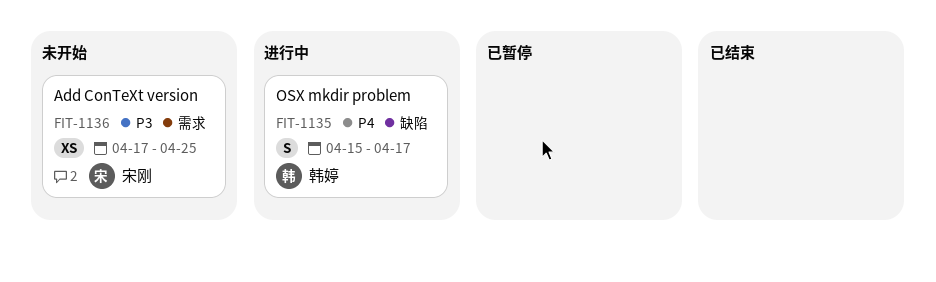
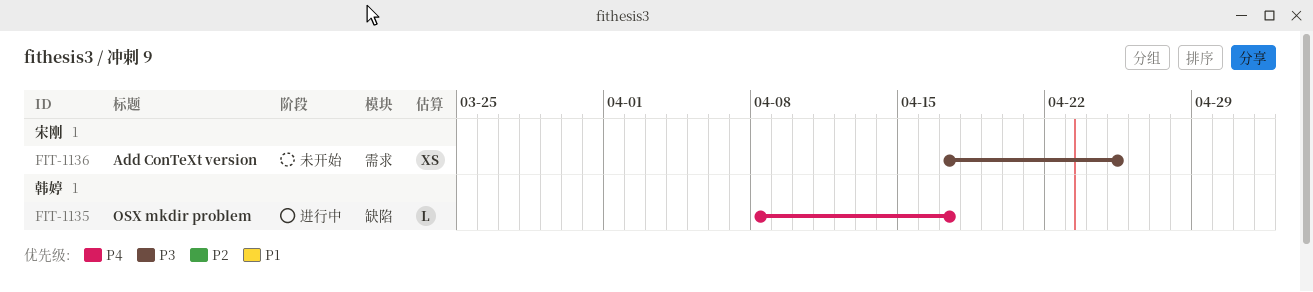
FIT-1135, estimate: S -> L
FIT-1135, start: Apr 15 -> Apr 8

